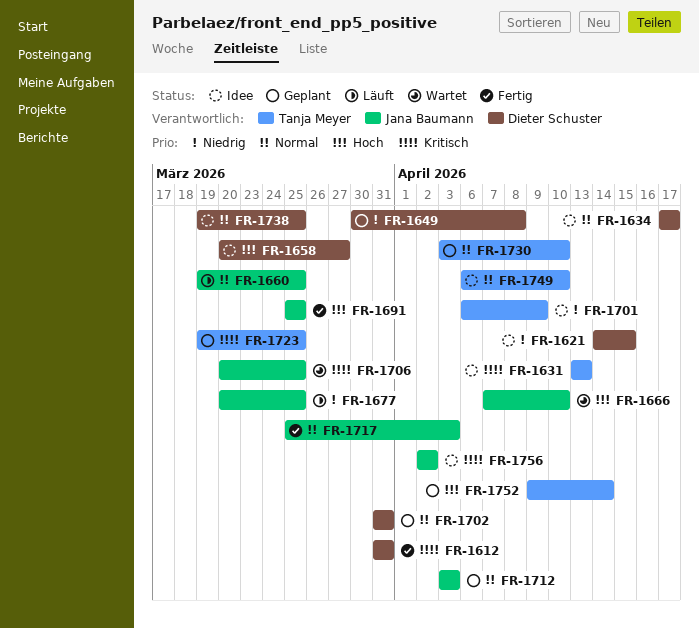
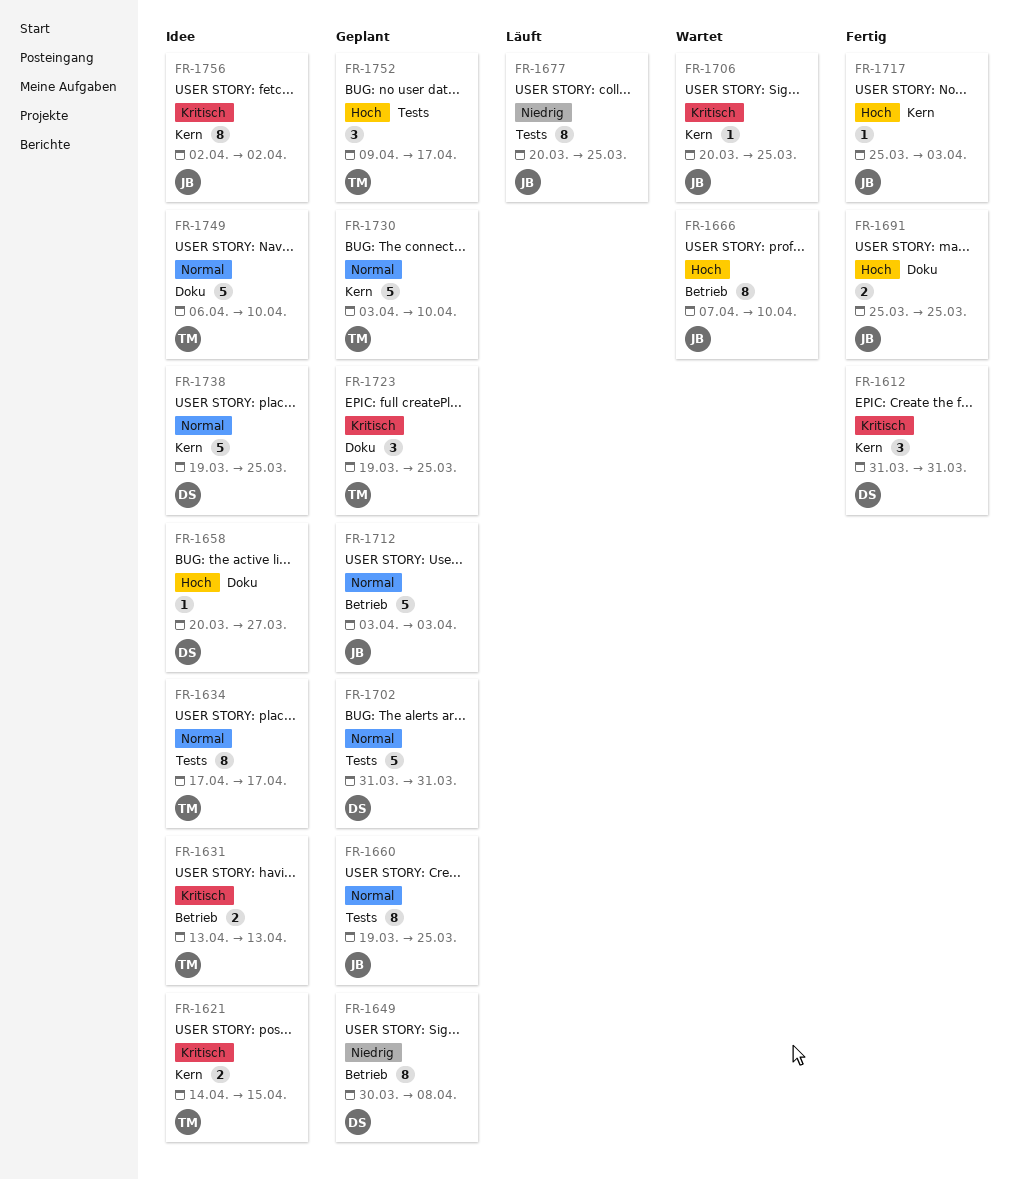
FR-1621, owner: Dieter Schuster -> Tanja Meyer
FR-1621, priority: Niedrig -> Kritisch
FR-1634, owner: Dieter Schuster -> Tanja Meyer
FR-1660, status: Läuft -> Geplant
FR-1701: present -> none
FR-1717, priority: Normal -> Hoch
FR-1752, due: Apr 14 -> Apr 17

